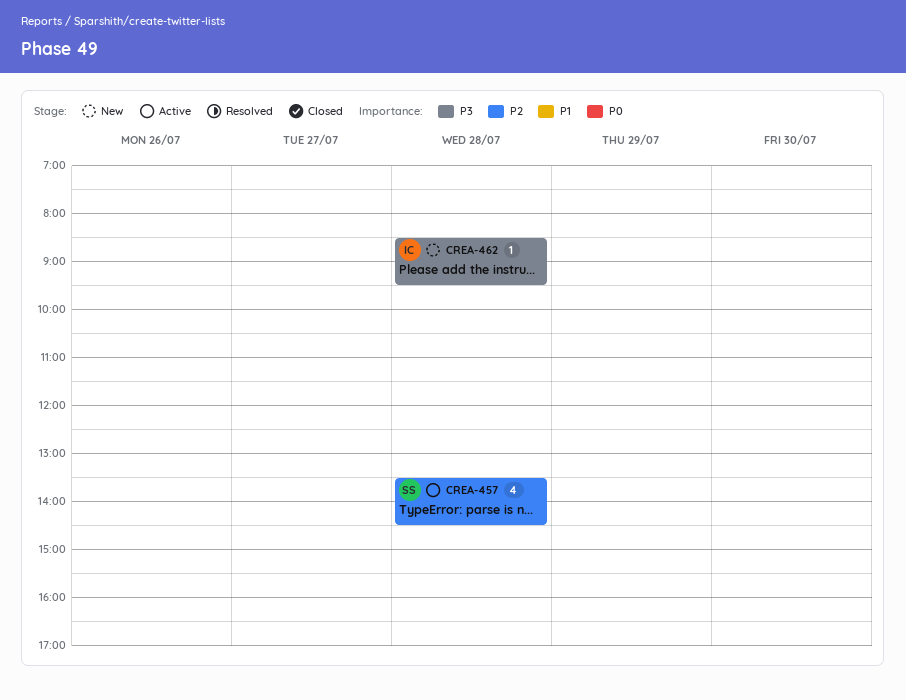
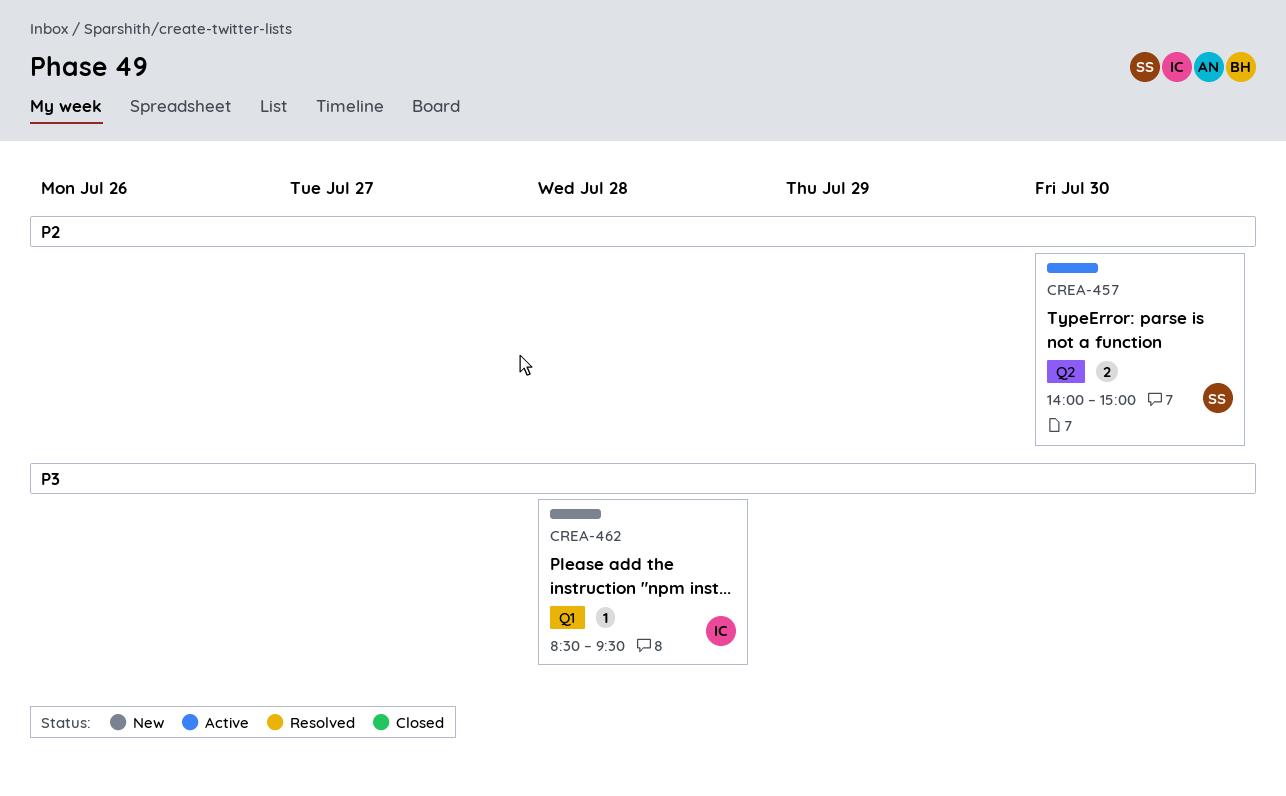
CREA-457, estimate: 4 -> 2
CREA-457, day: Jul 28 -> Jul 30
CREA-457, begins: 13:30 -> 14:00
CREA-457, ends: 14:30 -> 15:00

